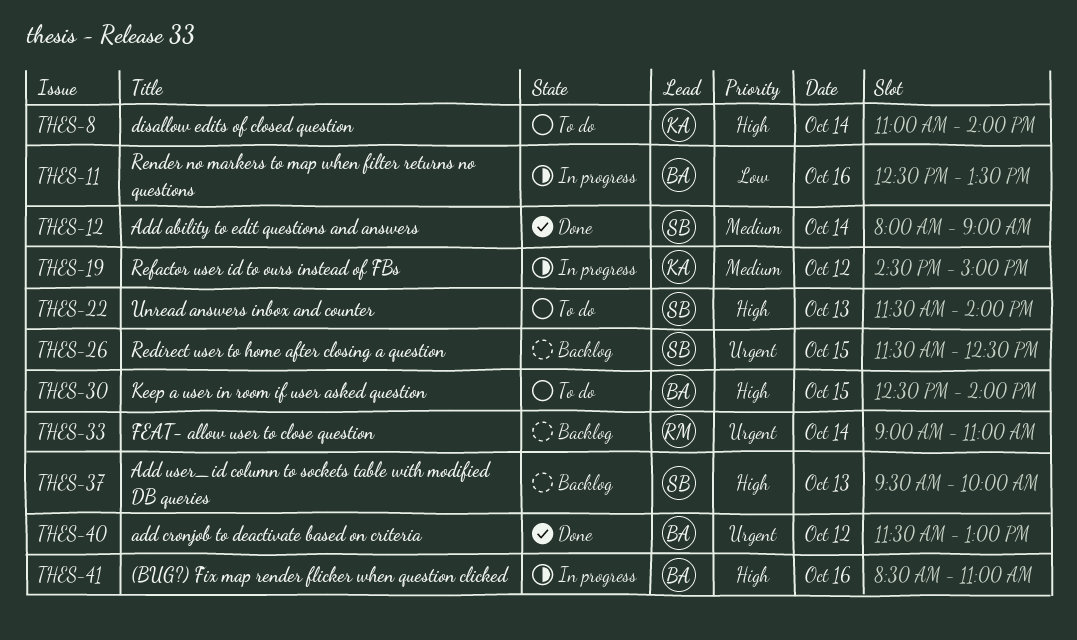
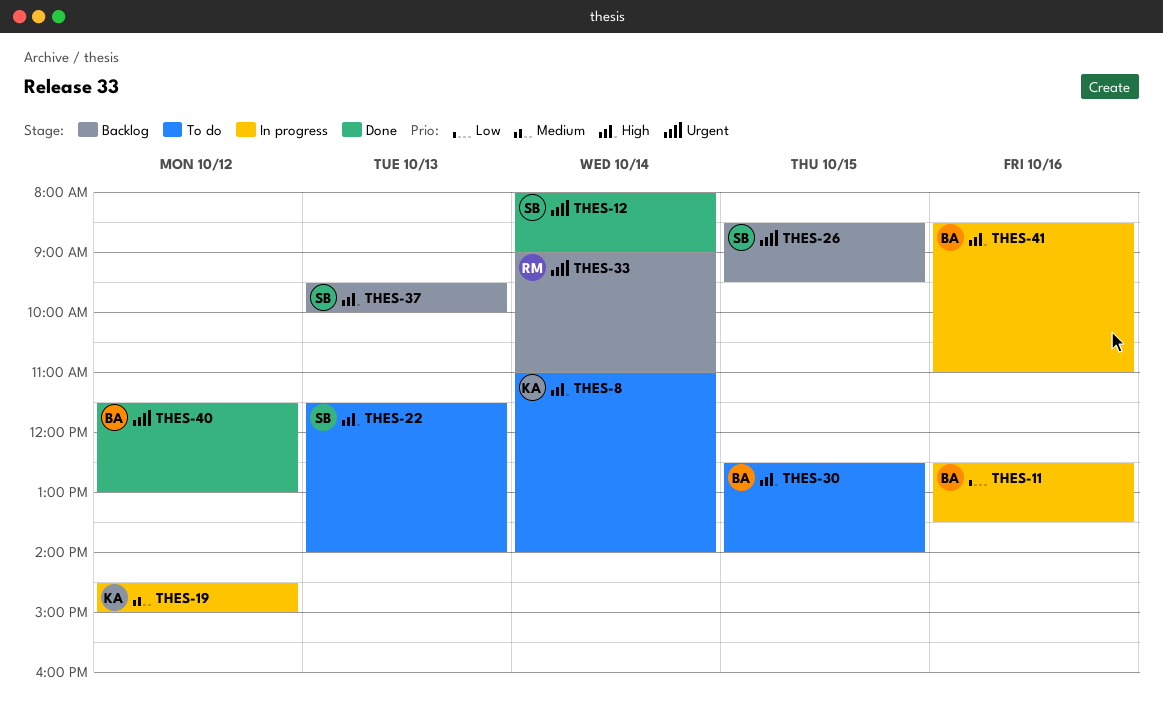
THES-12, priority: Medium -> Urgent
THES-26, begins: 11:30 -> 08:30
THES-26, ends: 12:30 -> 09:30

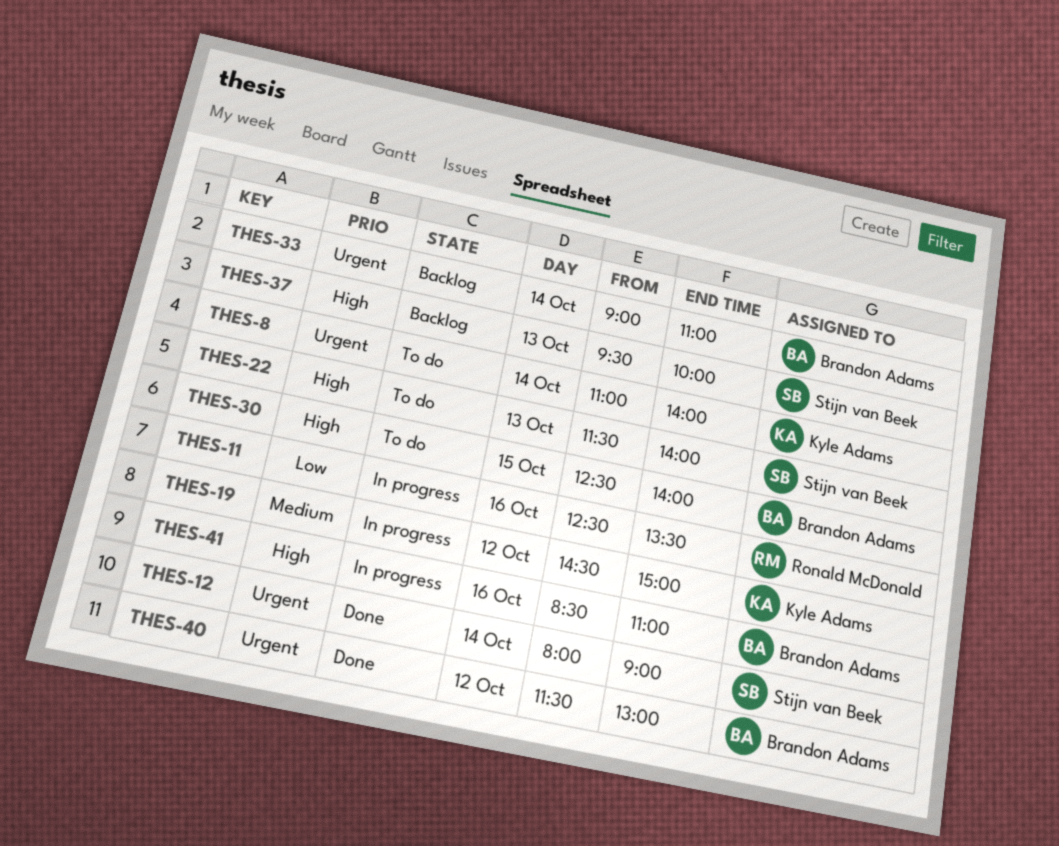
THES-8, priority: High -> Urgent
THES-11, owner: Brandon Adams -> Ronald McDonald
THES-26: present -> none
THES-33, owner: Ronald McDonald -> Brandon Adams

